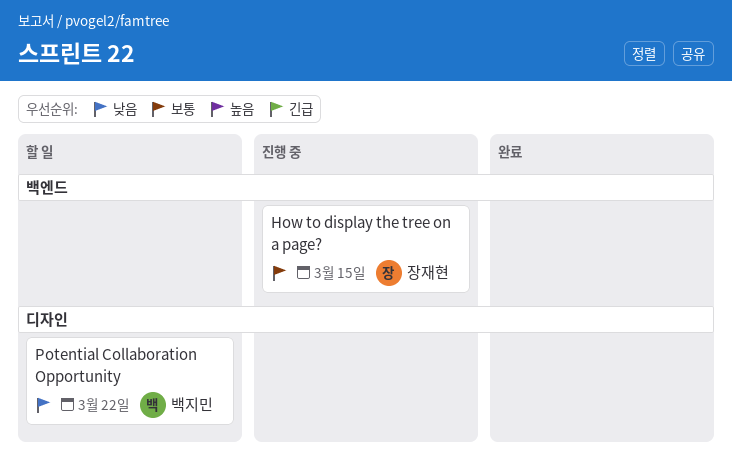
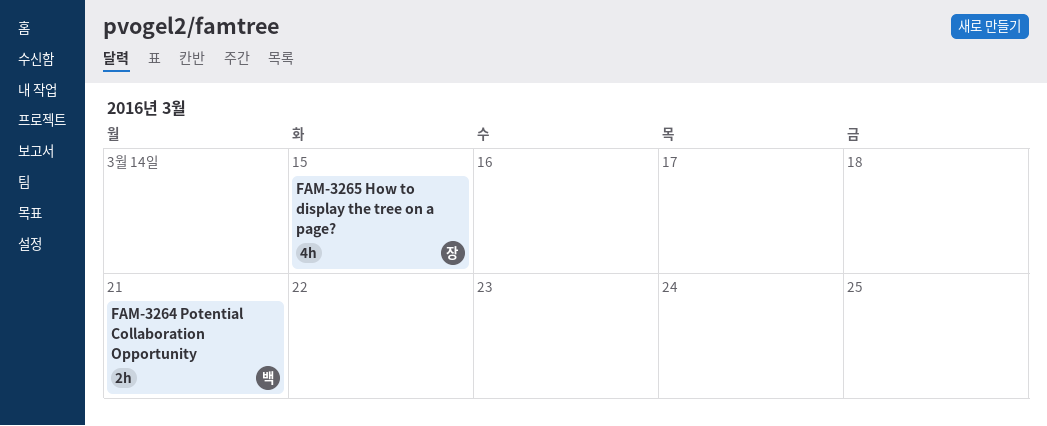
Potential Collaboration Opportunity, due: Mar 22 -> Mar 21

